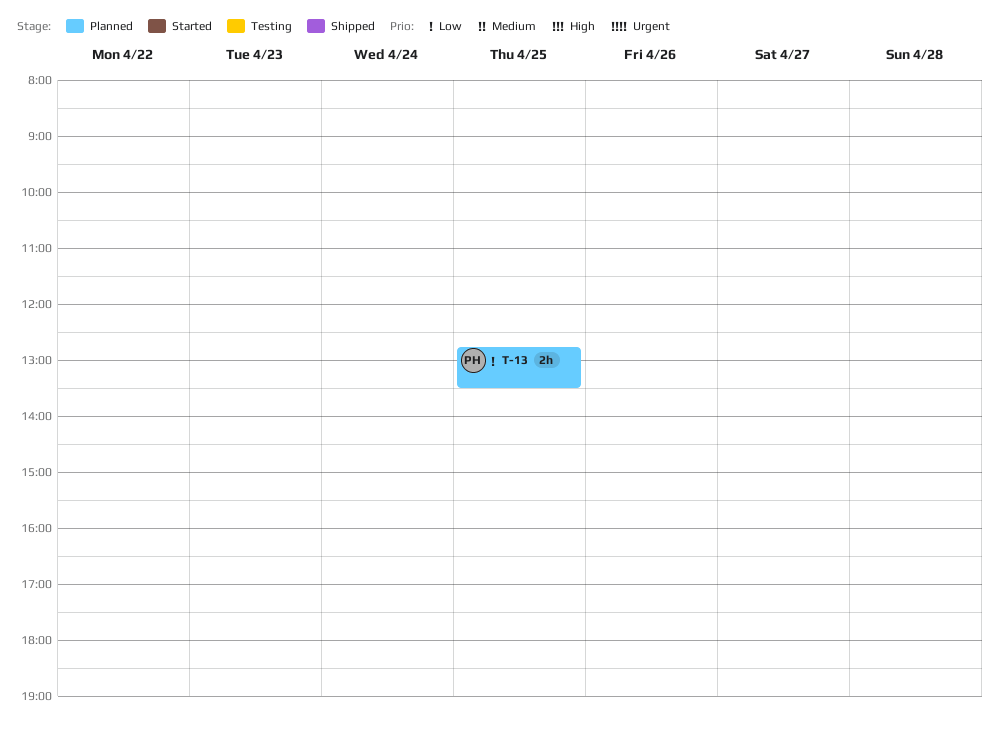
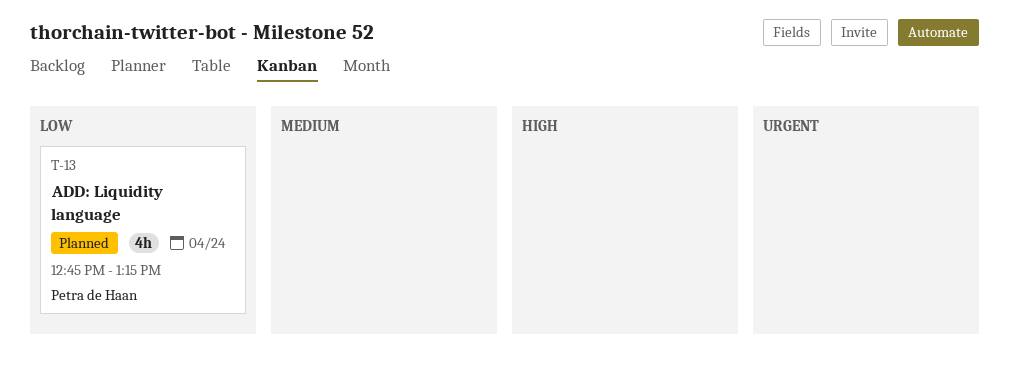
T-13, estimate: 2h -> 4h
T-13, day: Apr 25 -> Apr 24
T-13, ends: 13:30 -> 13:15

